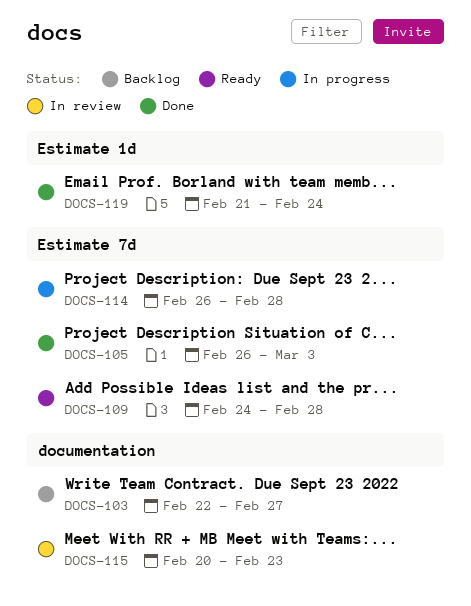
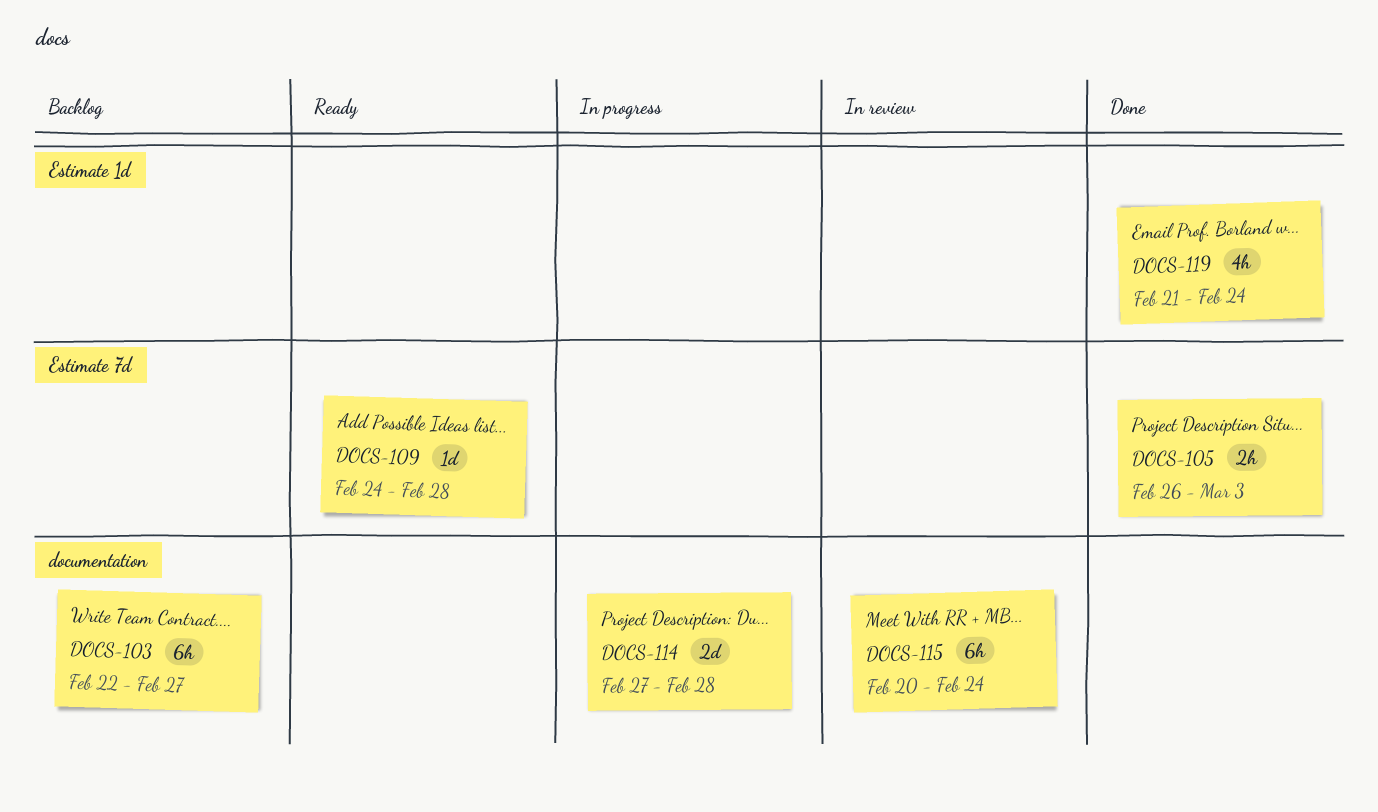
DOCS-114, label: Estimate 7d -> documentation
DOCS-114, start: Feb 26 -> Feb 27
DOCS-115, due: Feb 23 -> Feb 24

